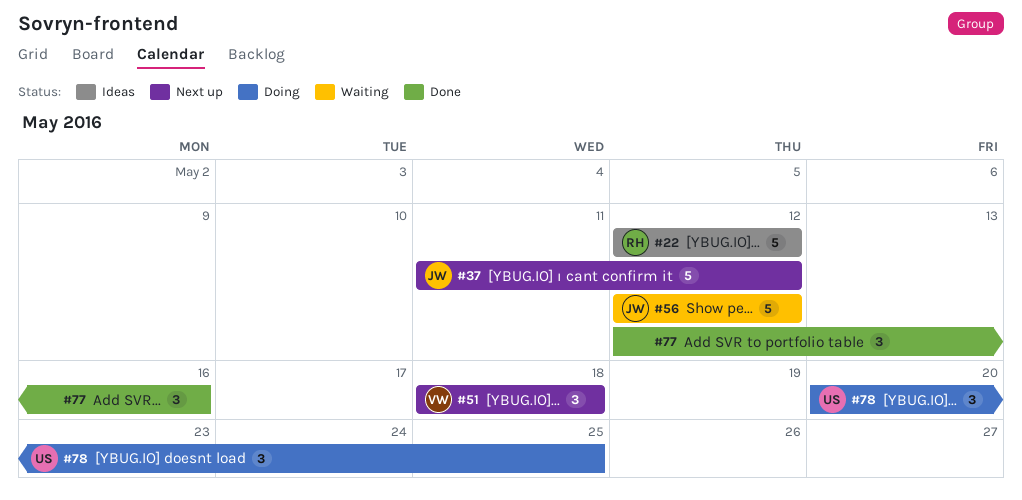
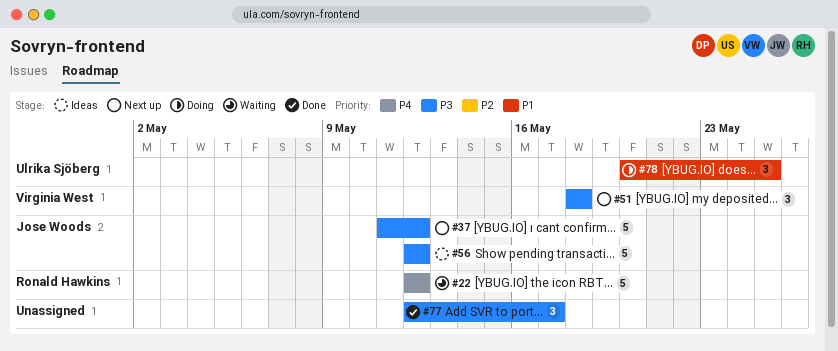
#22, status: Ideas -> Waiting
#56, status: Waiting -> Ideas
#77, due: May 16 -> May 17

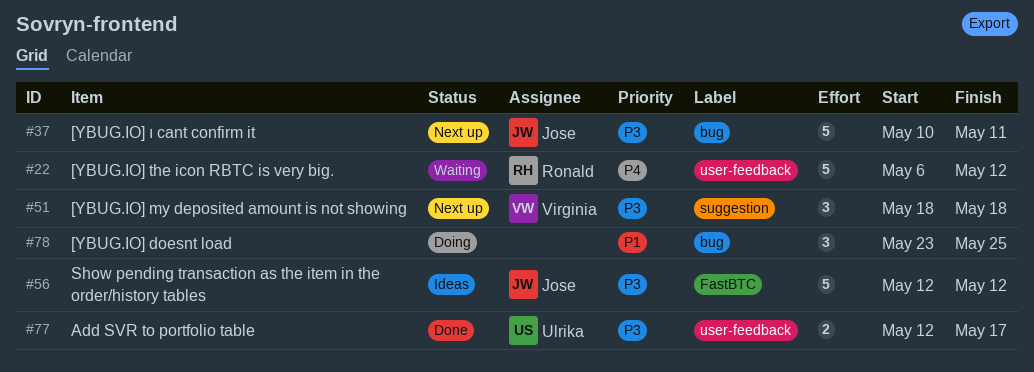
#22, start: May 12 -> May 6
#37, start: May 11 -> May 10
#37, due: May 12 -> May 11
#77, owner: none -> Ulrika Sjöberg
#77, estimate: 3 -> 2
#78, owner: Ulrika Sjöberg -> none
#78, start: May 20 -> May 23

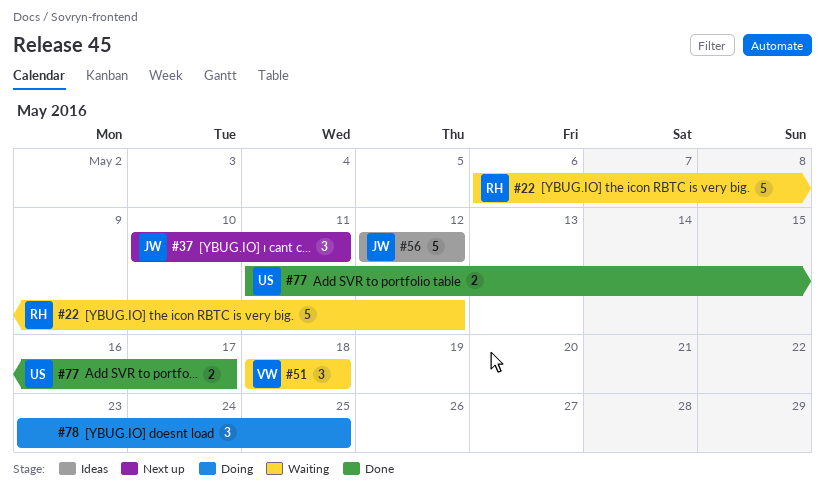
#37, estimate: 5 -> 3
#51, status: Next up -> Waiting
#77, start: May 12 -> May 11

